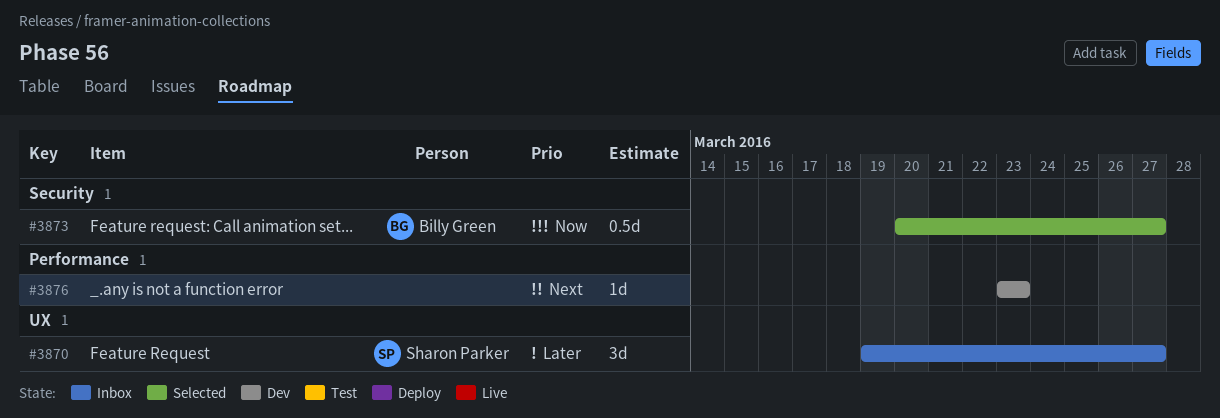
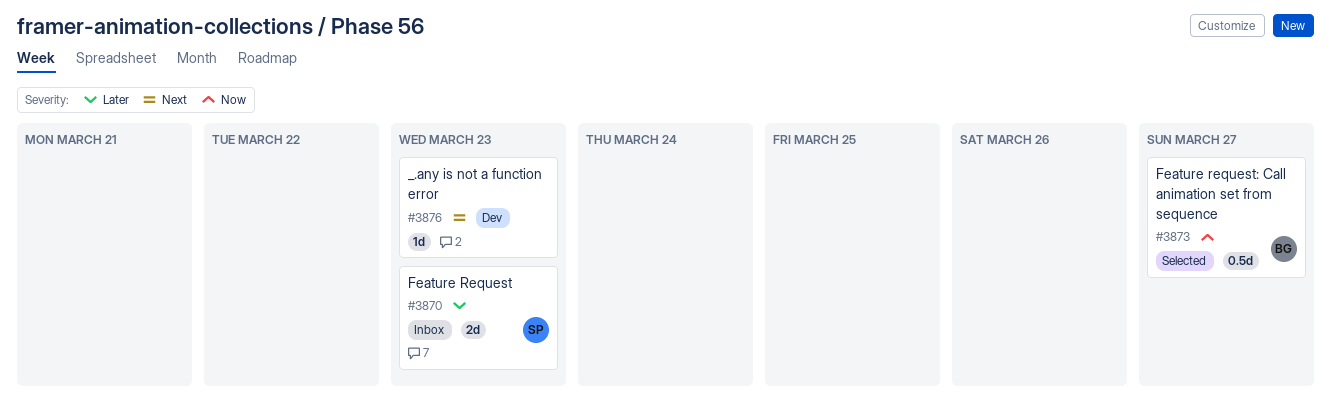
#3870, estimate: 3d -> 2d
#3870, due: Mar 27 -> Mar 23

